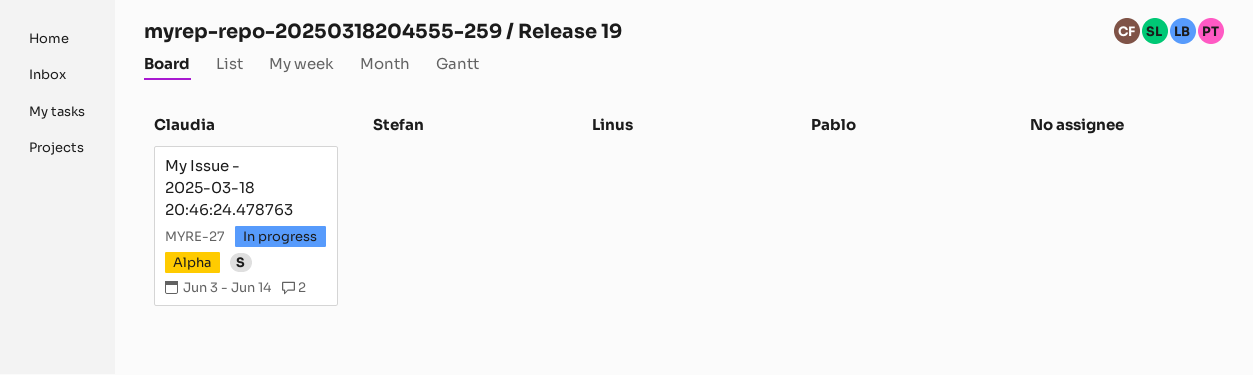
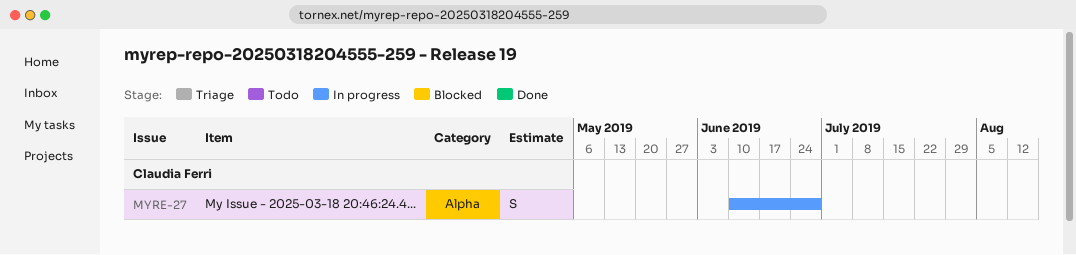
MYRE-27, start: Jun 3 -> Jun 10
MYRE-27, due: Jun 14 -> Jun 28

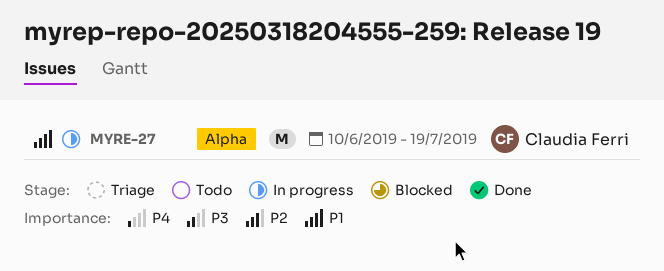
MYRE-27, estimate: S -> M
MYRE-27, due: Jun 28 -> Jul 19

